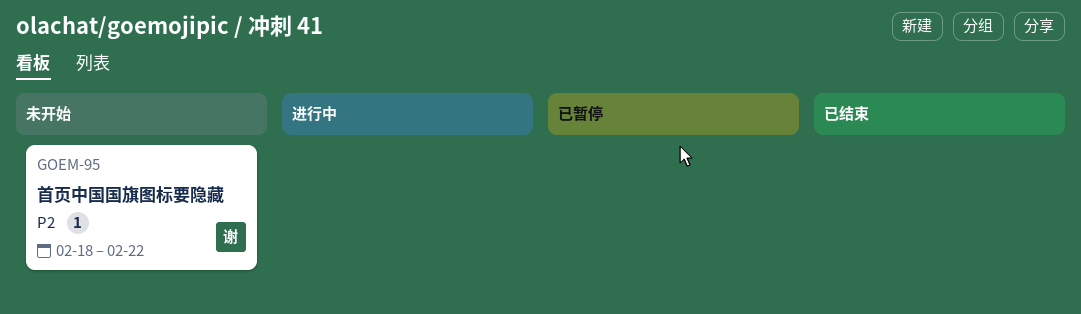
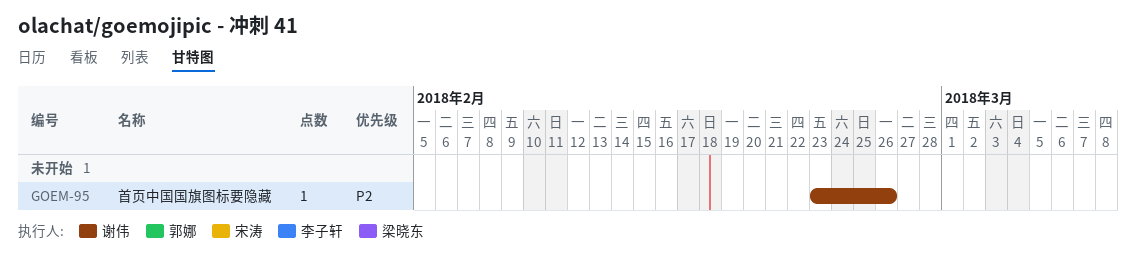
GOEM-95, start: Feb 18 -> Feb 23
GOEM-95, due: Feb 22 -> Feb 26

